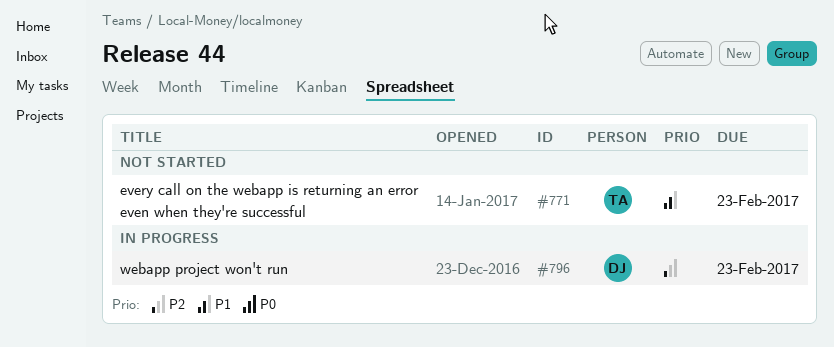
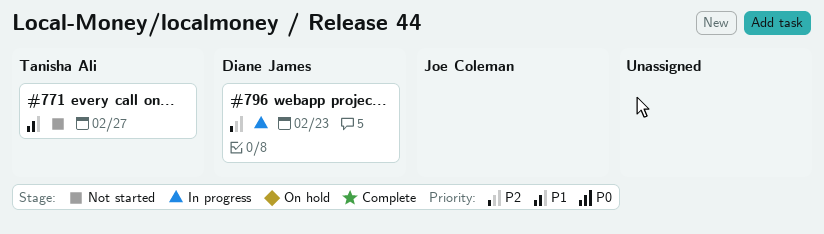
#771, due: Feb 23 -> Feb 27

